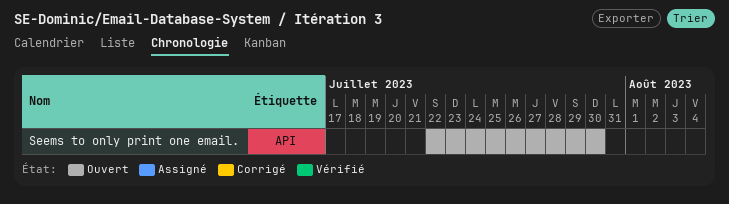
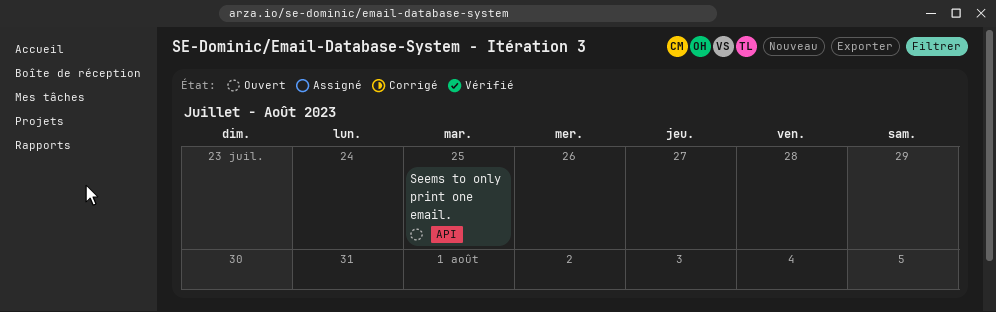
Seems to only print one email., due: Jul 30 -> Jul 25

